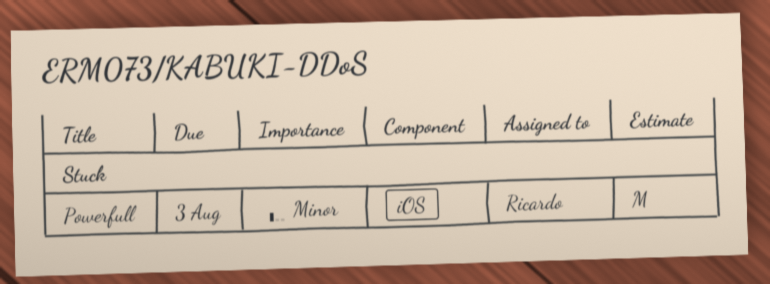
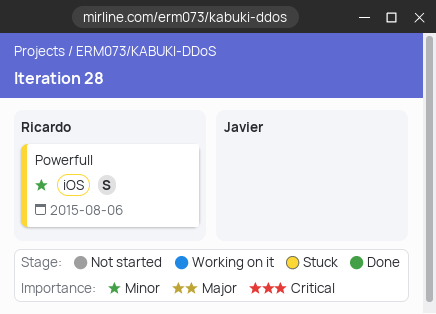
Powerfull, estimate: M -> S
Powerfull, due: Aug 3 -> Aug 6

